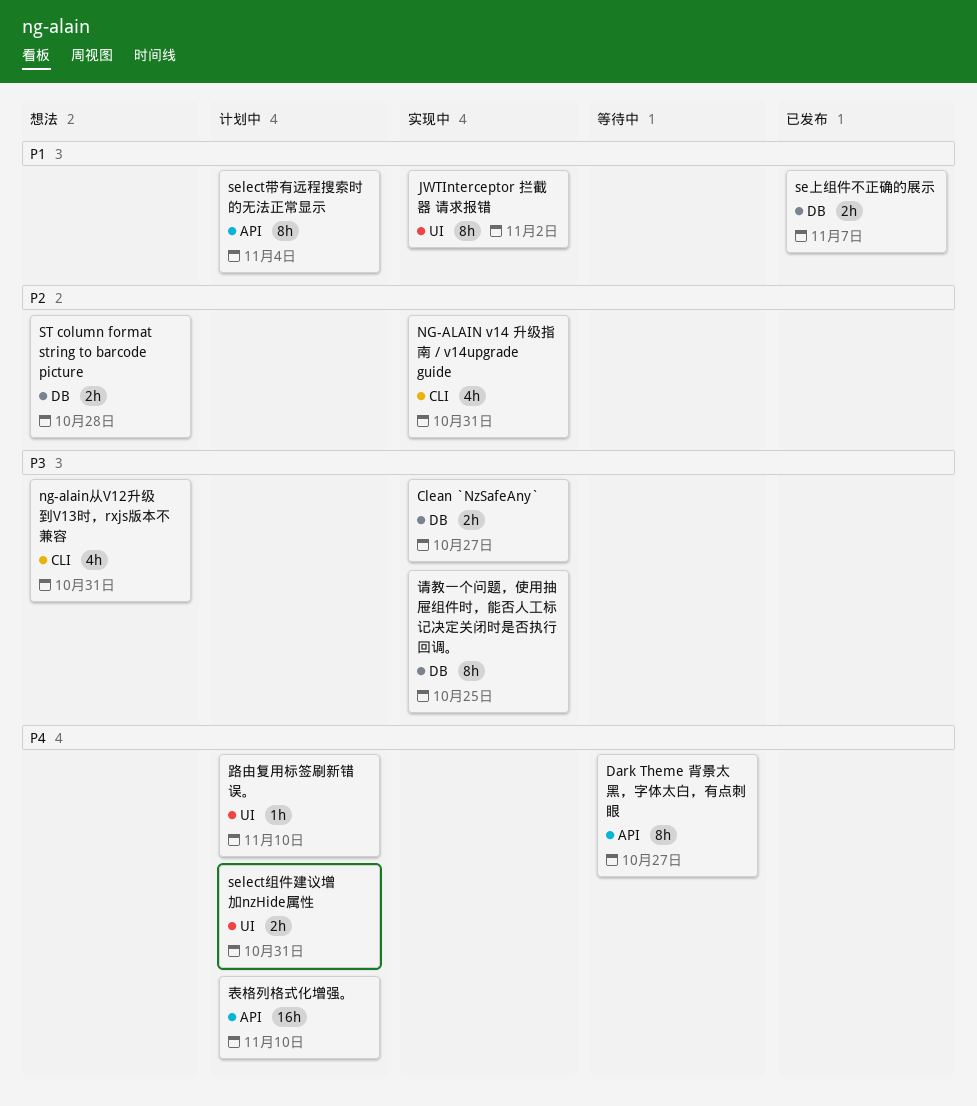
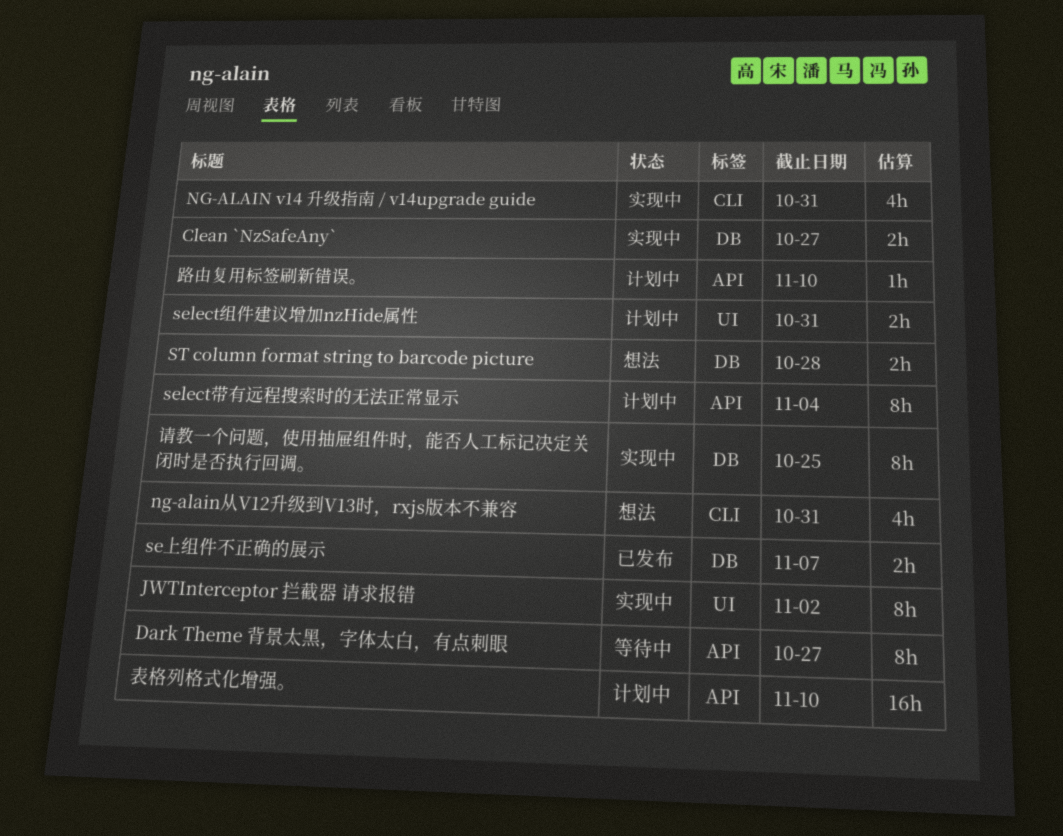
路由复用标签刷新错误。, label: UI -> API

